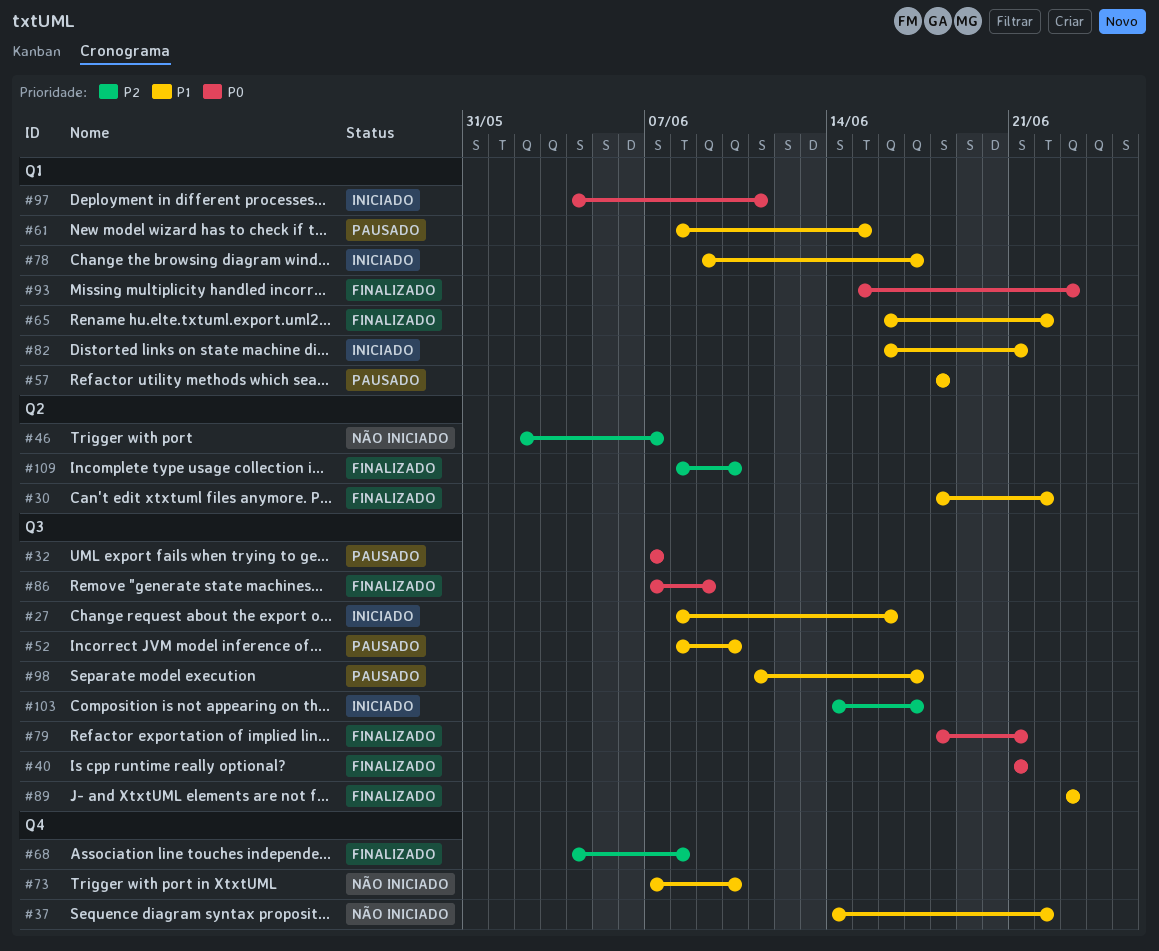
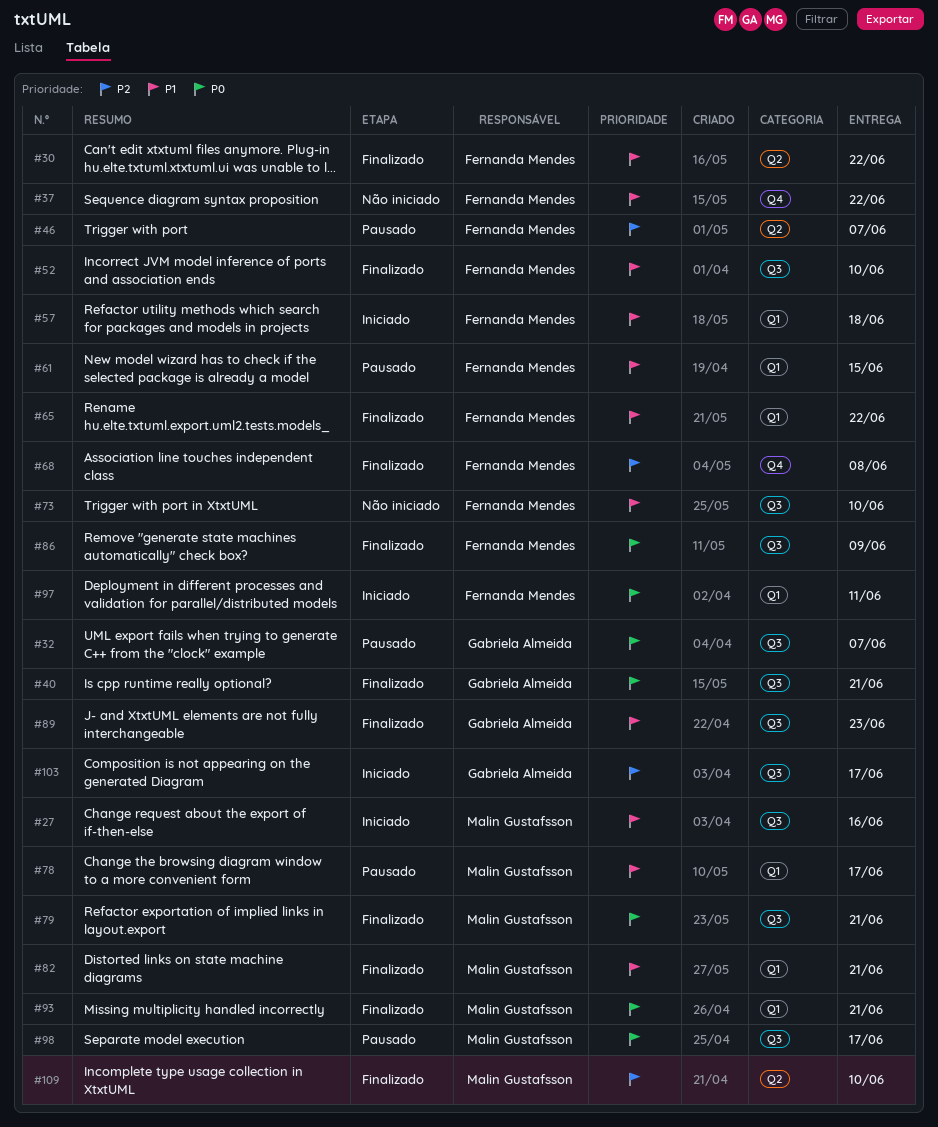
#46, status: Não iniciado -> Pausado
#52, status: Pausado -> Finalizado
#57, status: Pausado -> Iniciado
#73, label: Q4 -> Q3
#78, status: Iniciado -> Pausado
#82, status: Iniciado -> Finalizado
#93, due: Jun 23 -> Jun 21
#98, priority: P1 -> P0

